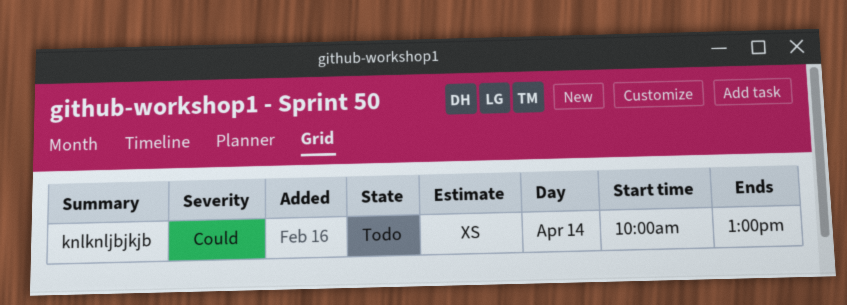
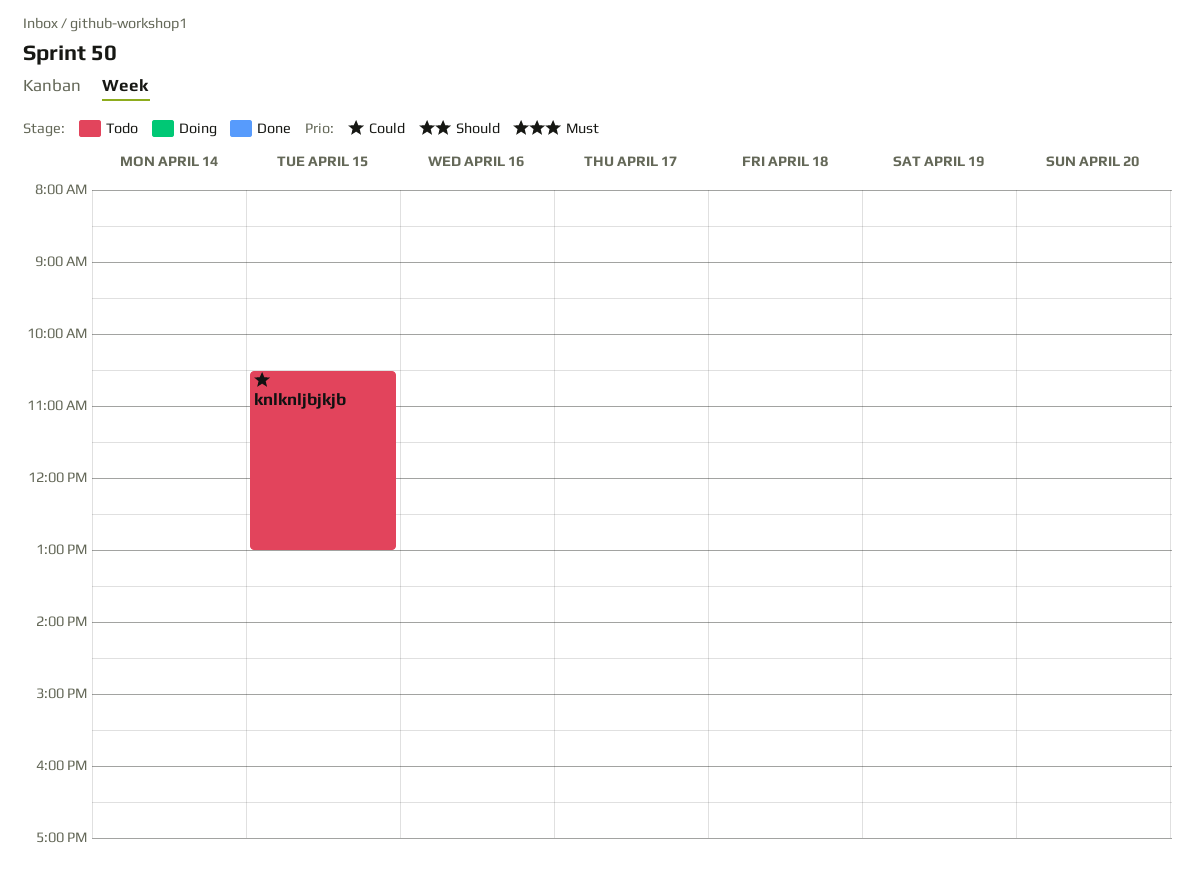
knlknljbjkjb, day: Apr 14 -> Apr 15
knlknljbjkjb, begins: 10:00 -> 10:30

